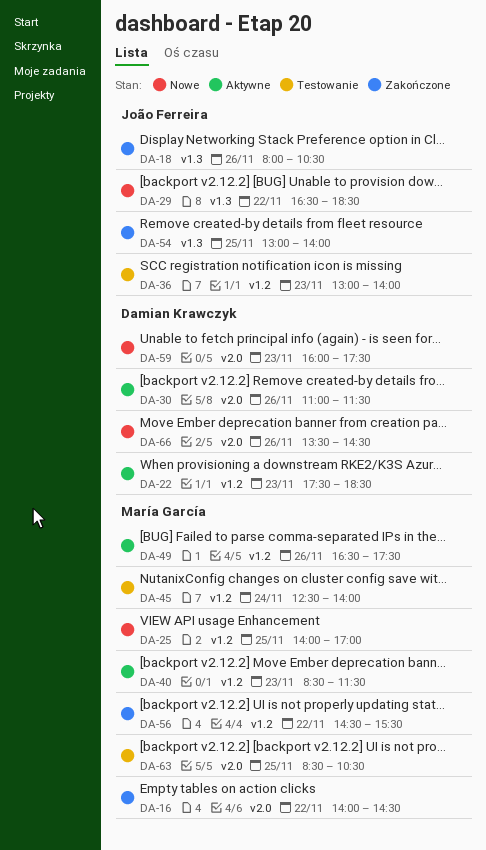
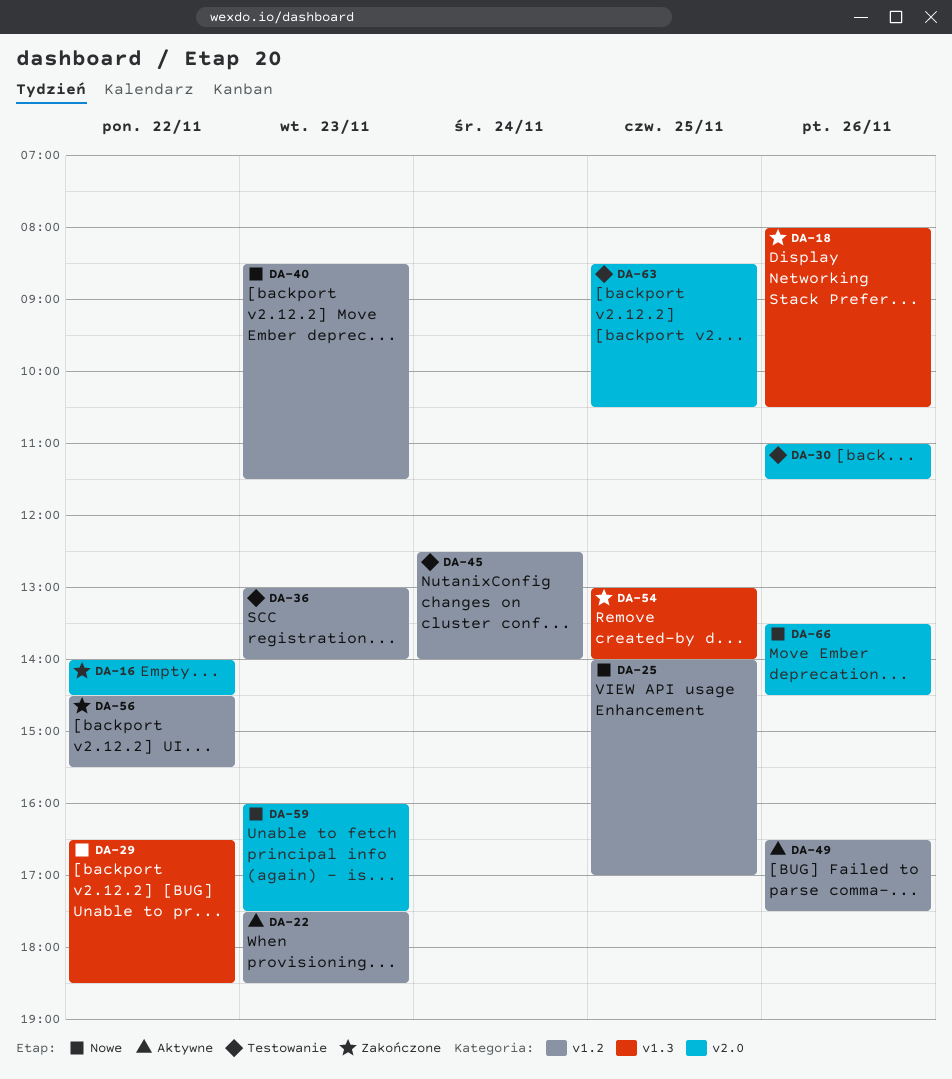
DA-30, status: Aktywne -> Testowanie
DA-40, status: Aktywne -> Nowe

